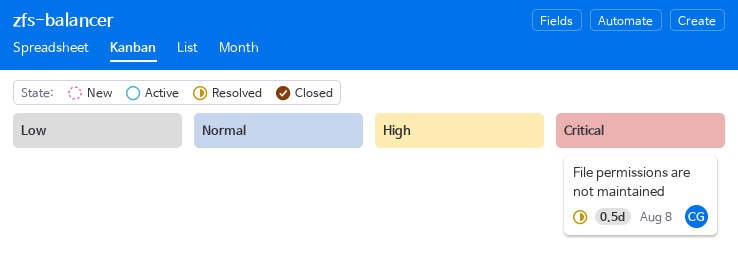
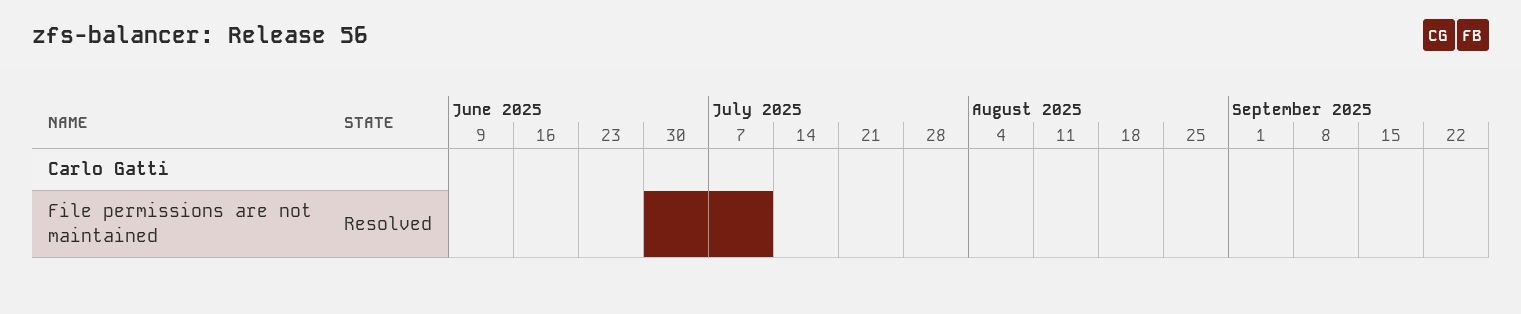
File permissions are not maintained, due: Aug 8 -> Jul 11

